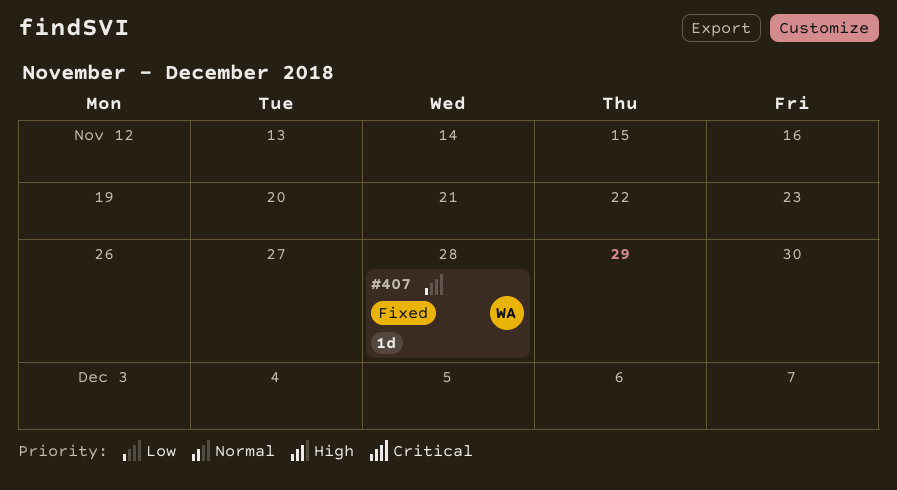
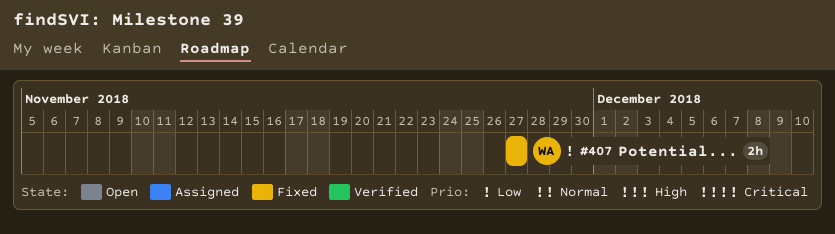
#407, estimate: 1d -> 2h
#407, due: Nov 28 -> Nov 27

